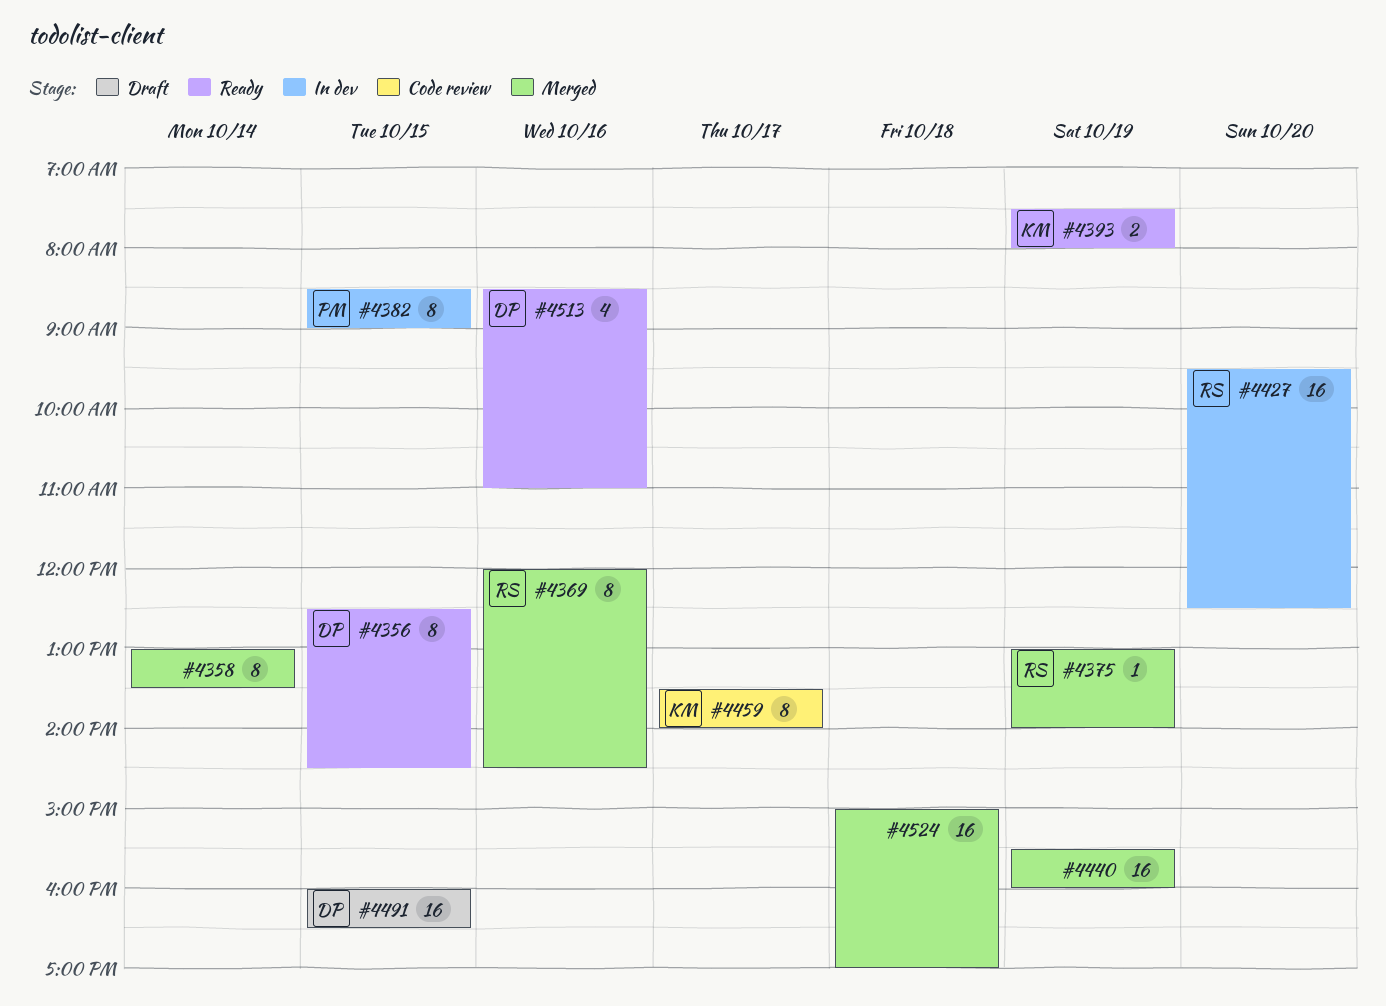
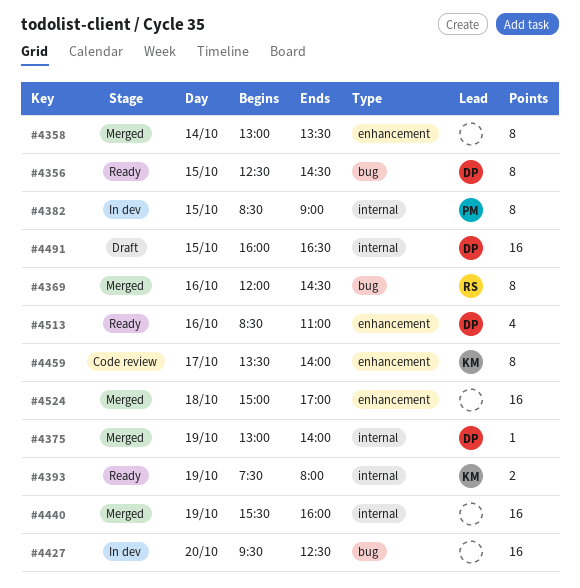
#4375, owner: RS -> DP
#4427, owner: RS -> none

